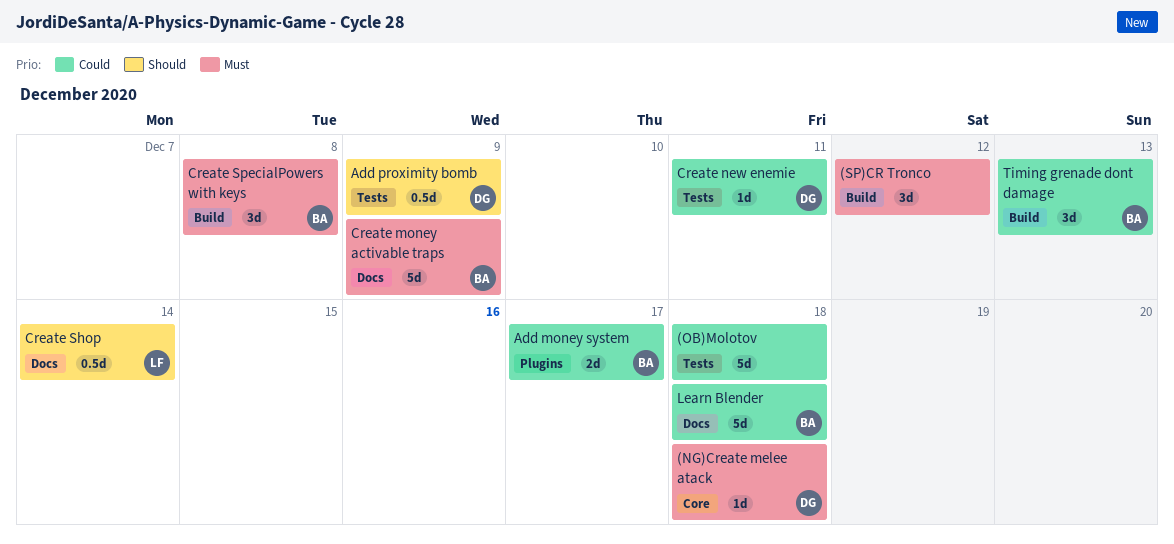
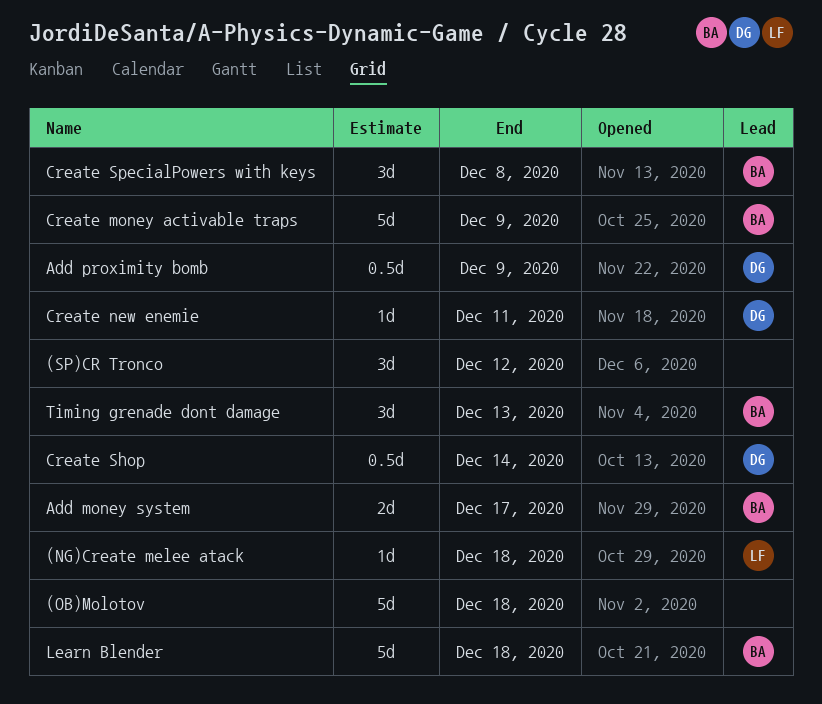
(NG)Create melee atack, owner: DG -> LF
Create Shop, owner: LF -> DG

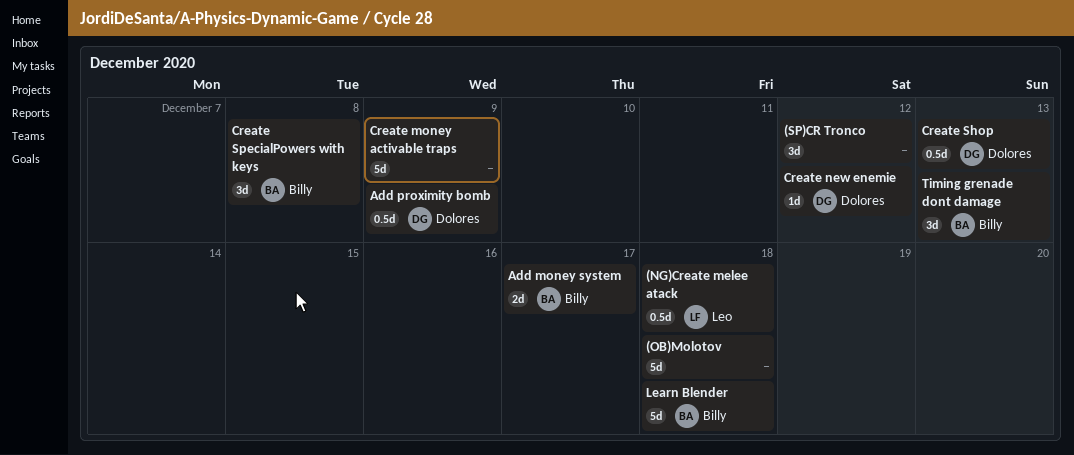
(NG)Create melee atack, estimate: 1d -> 0.5d
Create money activable traps, owner: Billy -> none
Create new enemie, due: Dec 11 -> Dec 12
Create Shop, due: Dec 14 -> Dec 13

